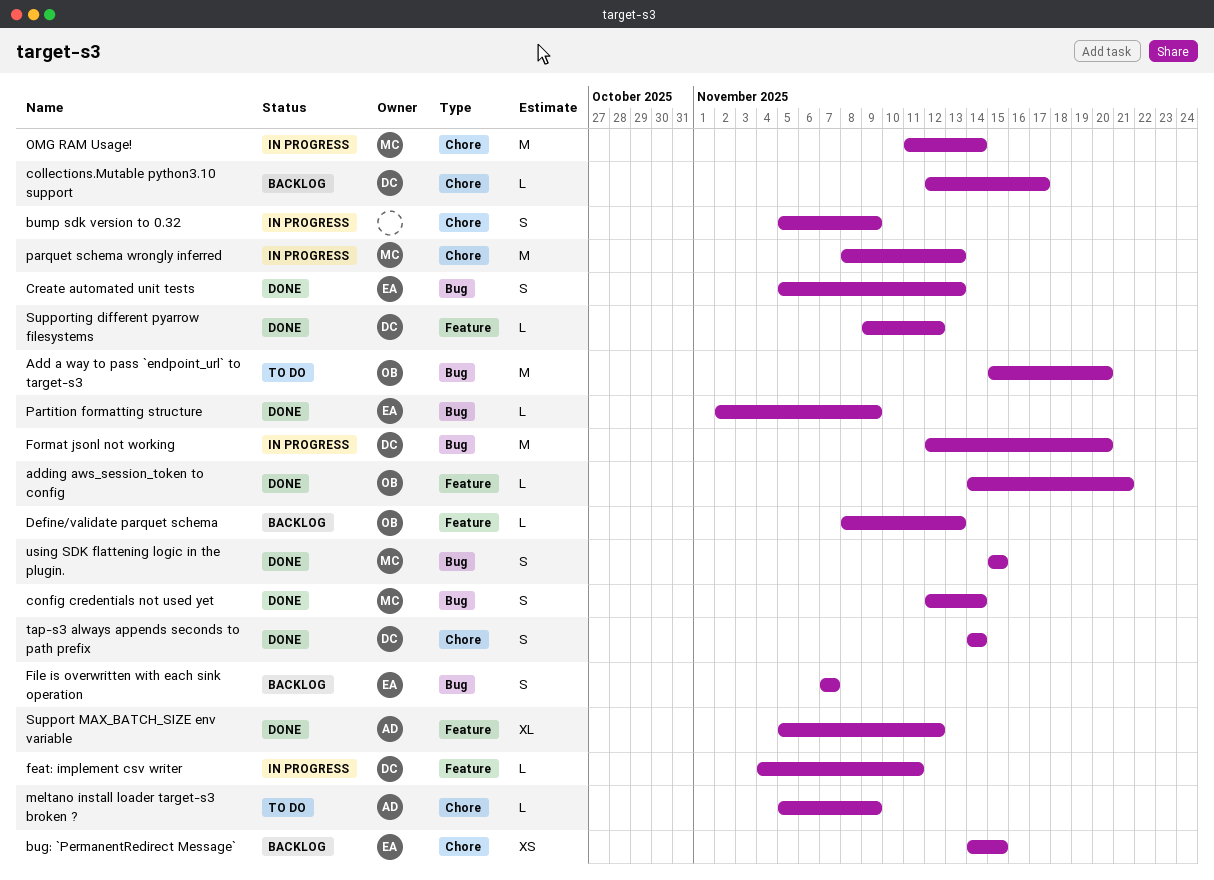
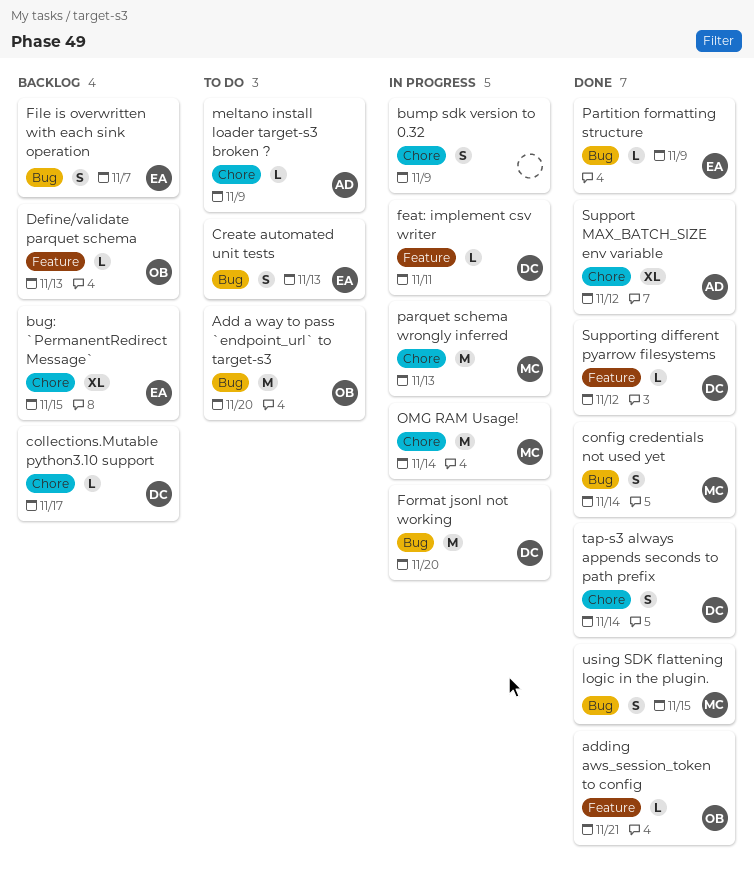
bug: `PermanentRedirect Message`, estimate: XS -> XL
Create automated unit tests, status: Done -> To do
Support MAX_BATCH_SIZE env variable, label: Feature -> Chore

